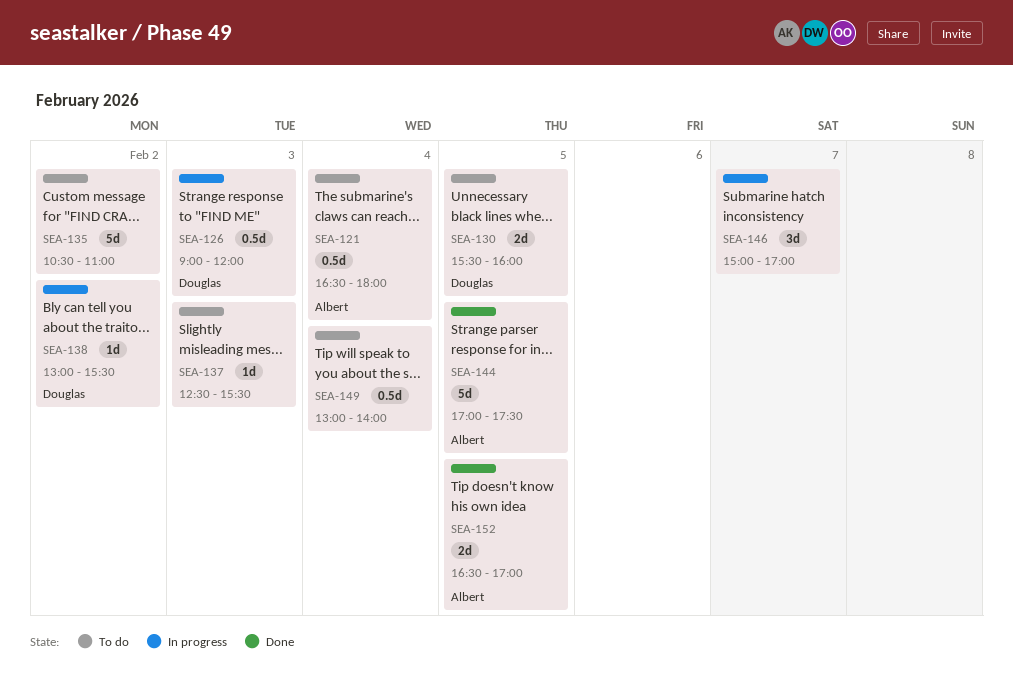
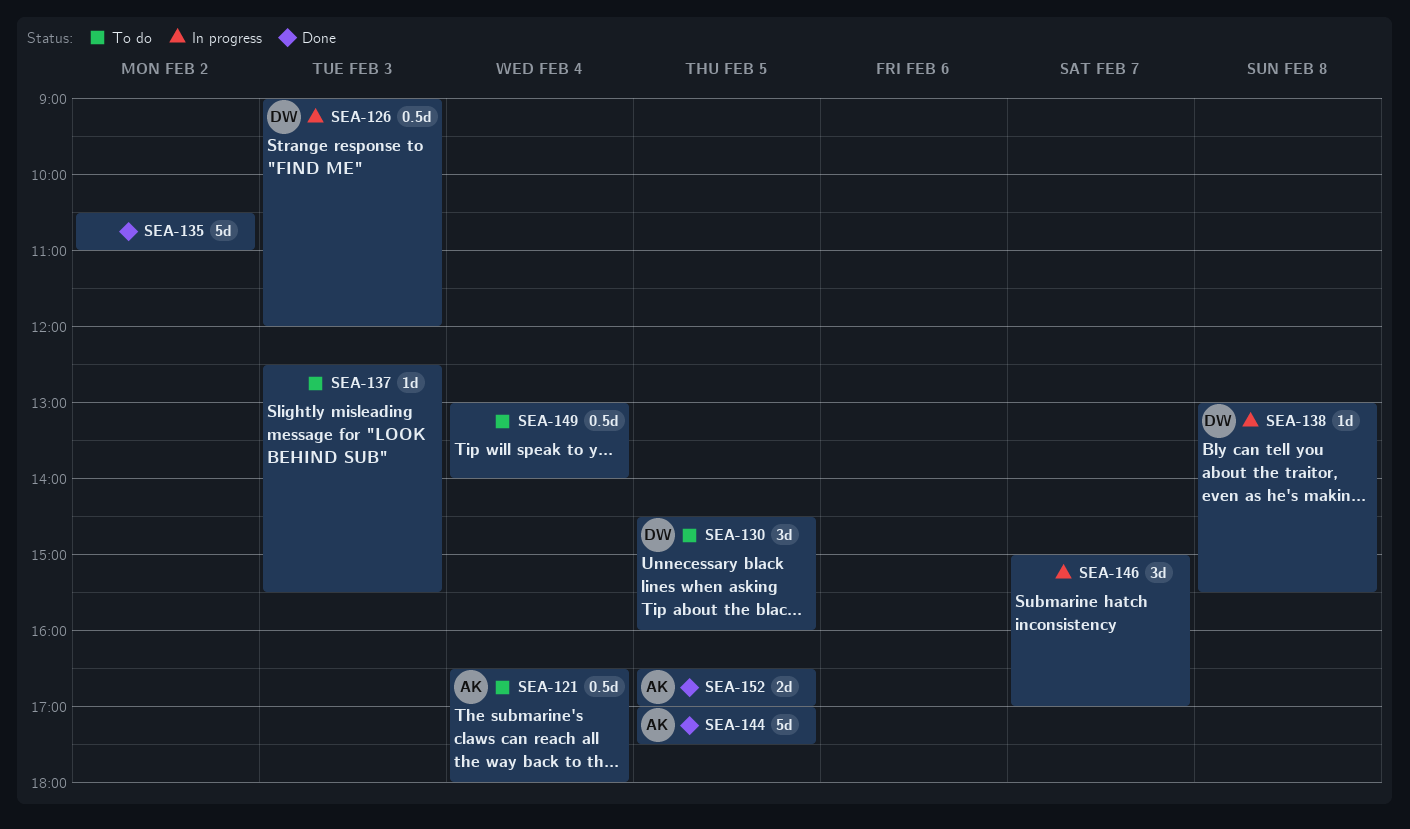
SEA-130, estimate: 2d -> 3d
SEA-130, begins: 15:30 -> 14:30
SEA-135, status: To do -> Done
SEA-138, day: Feb 2 -> Feb 8

